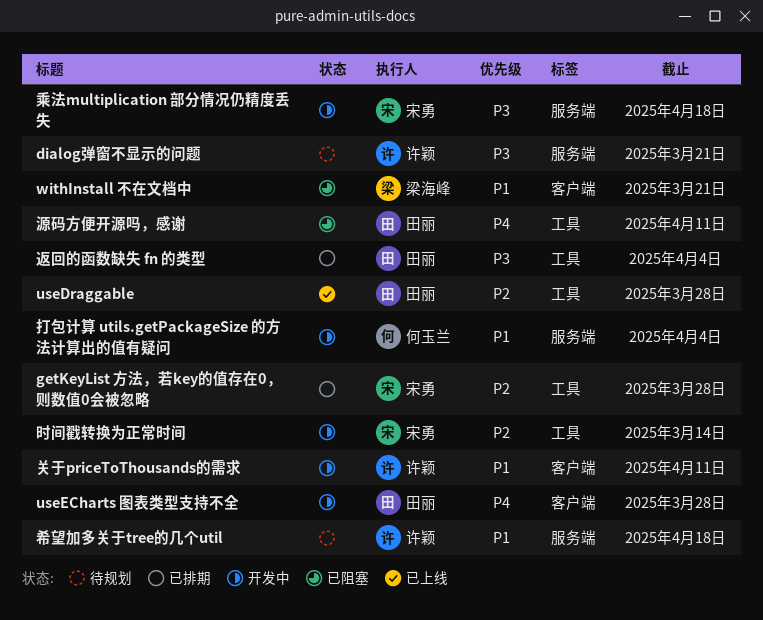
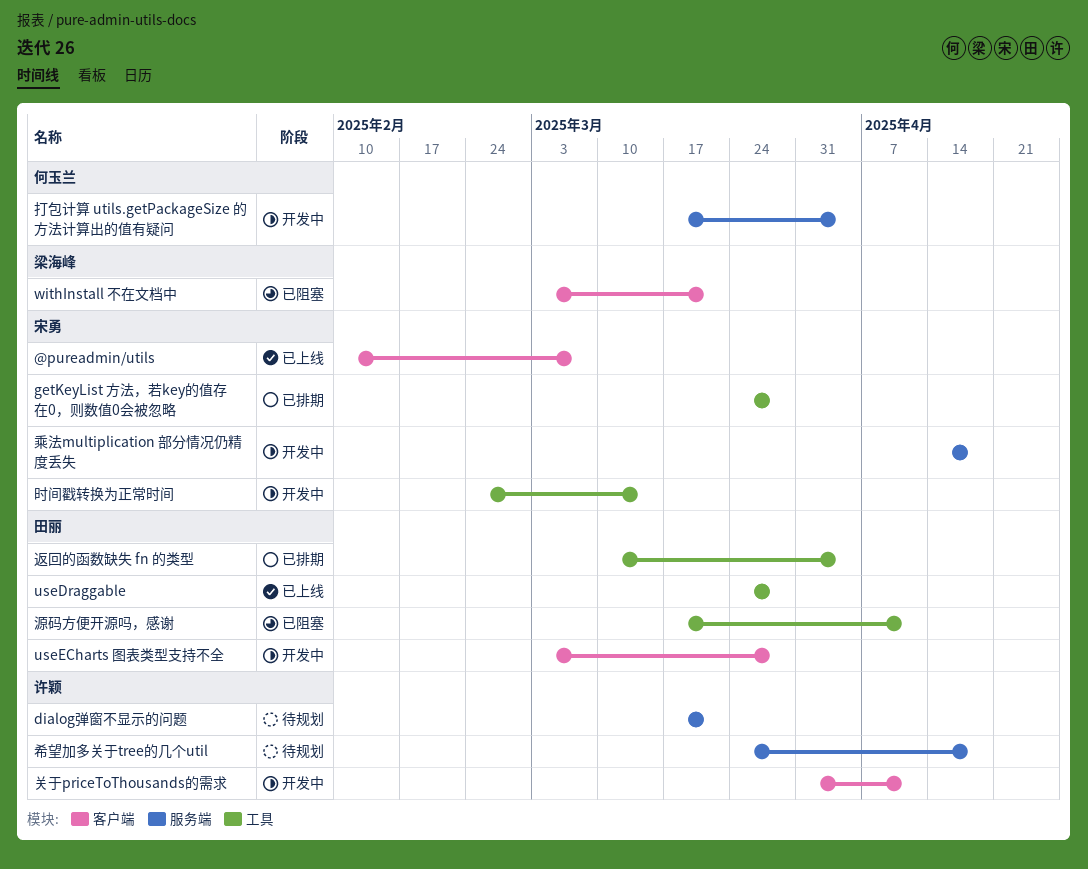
@pureadmin/utils: none -> present

